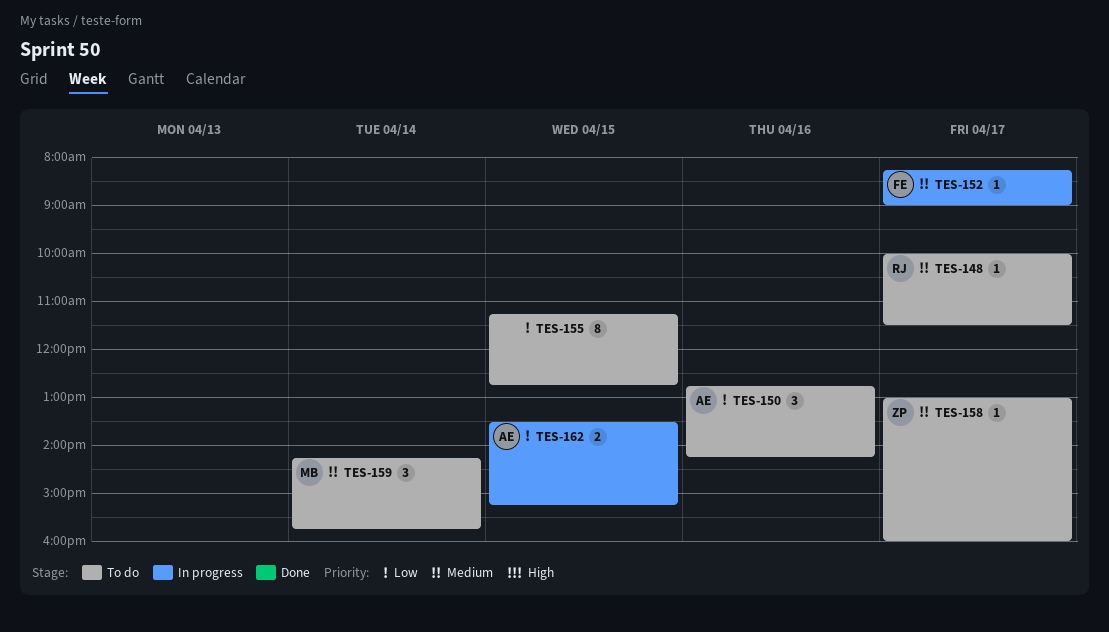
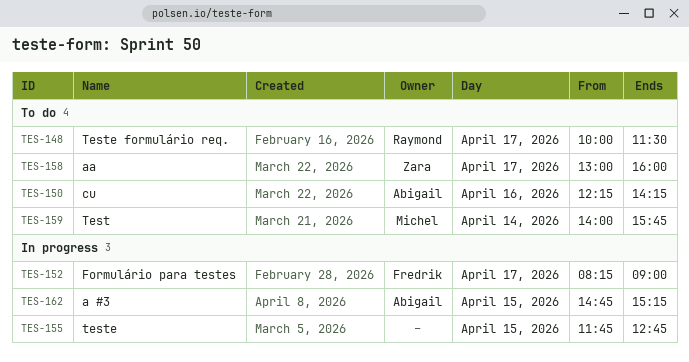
TES-150, begins: 12:45 -> 12:15
TES-155, status: To do -> In progress
TES-155, begins: 11:15 -> 11:45
TES-159, begins: 14:15 -> 14:00
TES-162, begins: 13:30 -> 14:45

